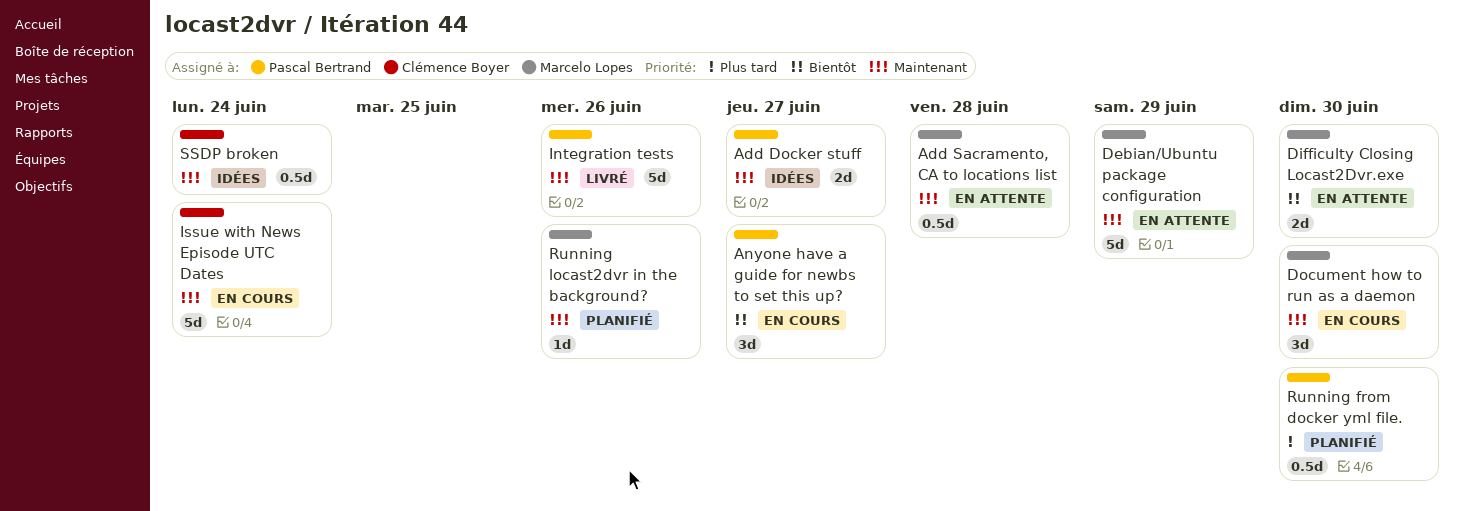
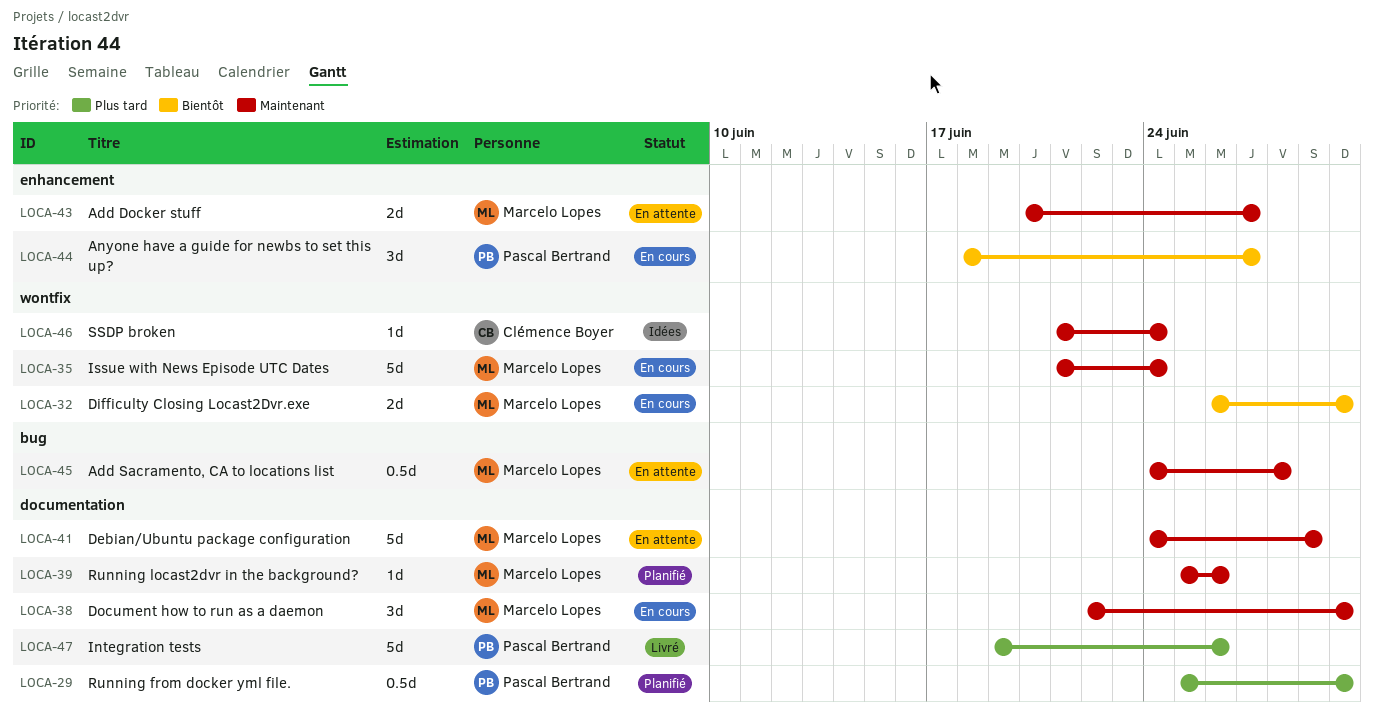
Add Docker stuff, status: Idées -> En attente
Add Docker stuff, owner: Pascal Bertrand -> Marcelo Lopes
Difficulty Closing Locast2Dvr.exe, status: En attente -> En cours
Integration tests, priority: Maintenant -> Plus tard
Issue with News Episode UTC Dates, owner: Clémence Boyer -> Marcelo Lopes
SSDP broken, estimate: 0.5d -> 1d

